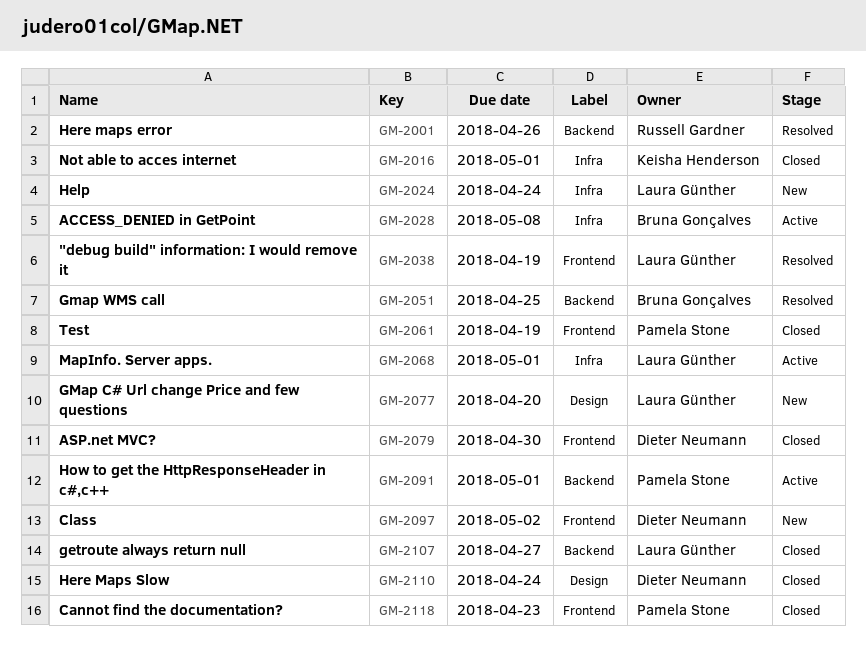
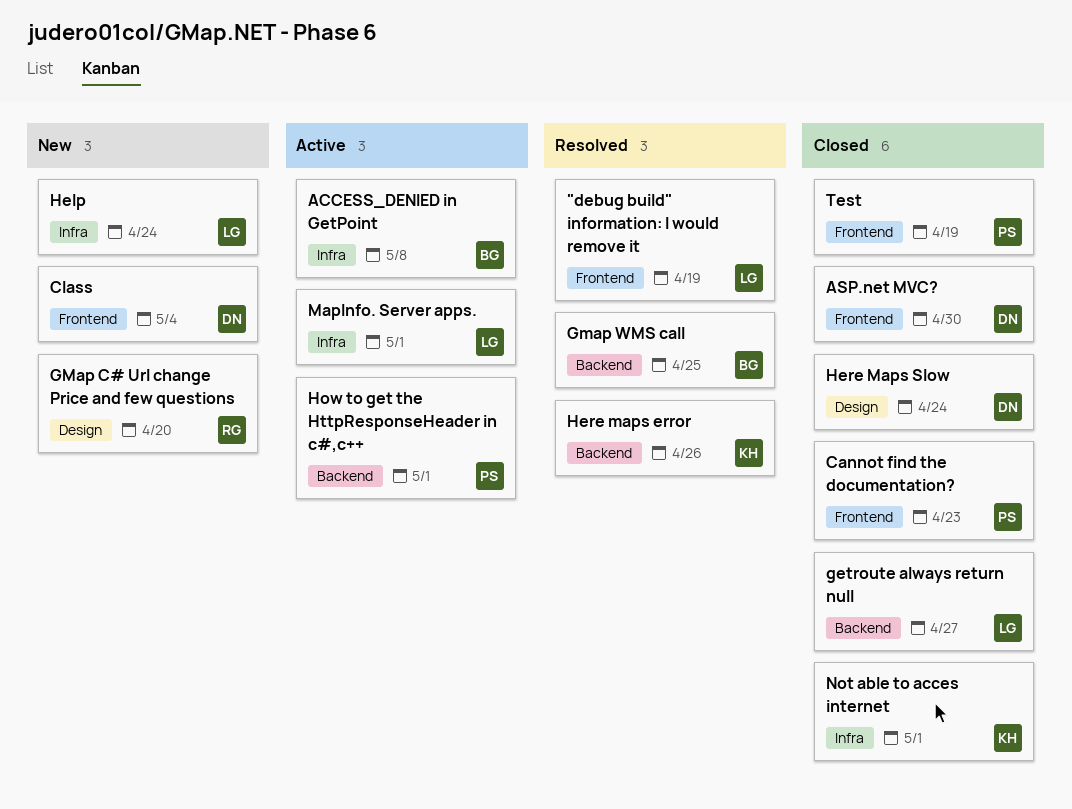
Class, due: May 2 -> May 4
GMap C# Url change Price and few questions, owner: Laura Günther -> Russell Gardner
Here maps error, owner: Russell Gardner -> Keisha Henderson

